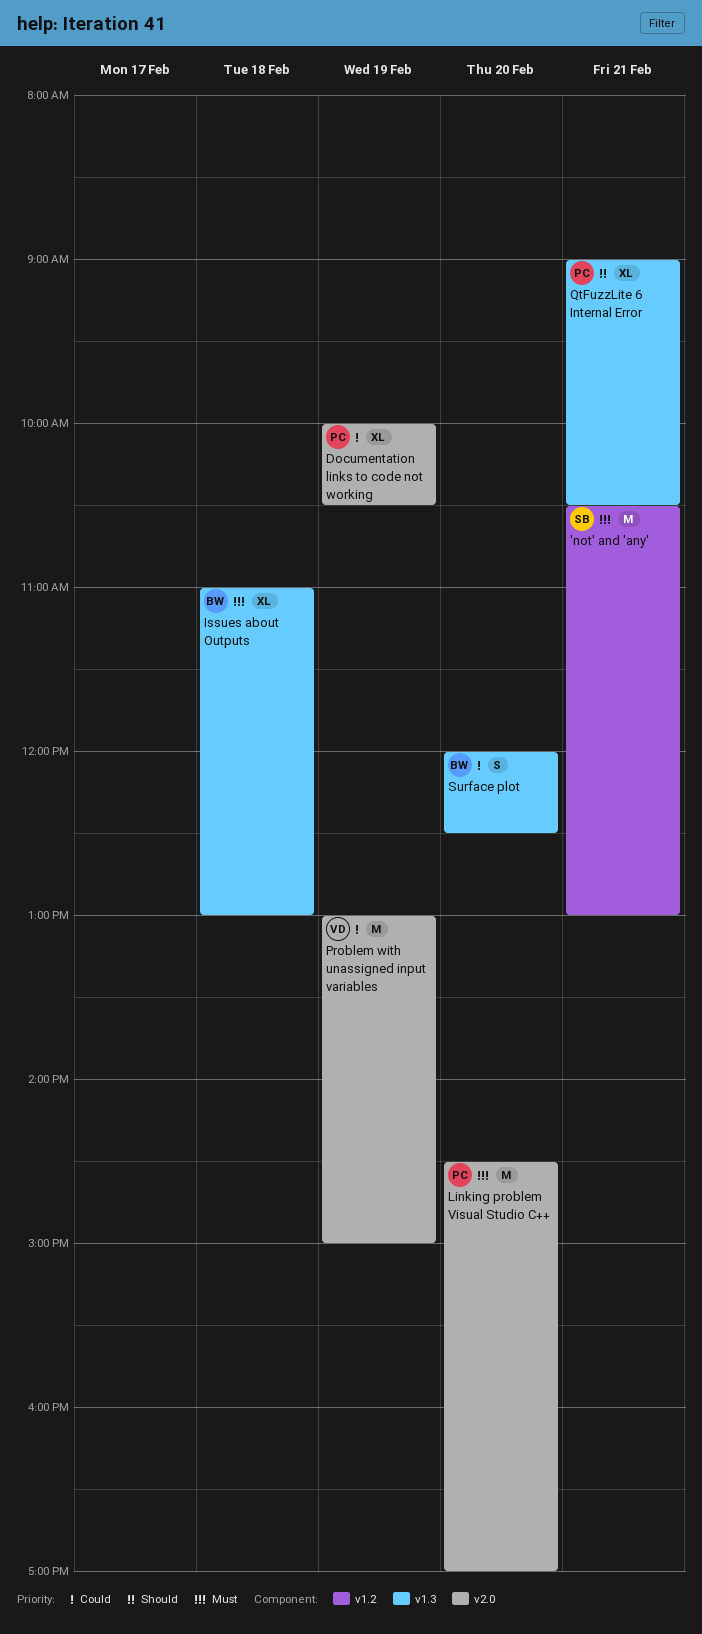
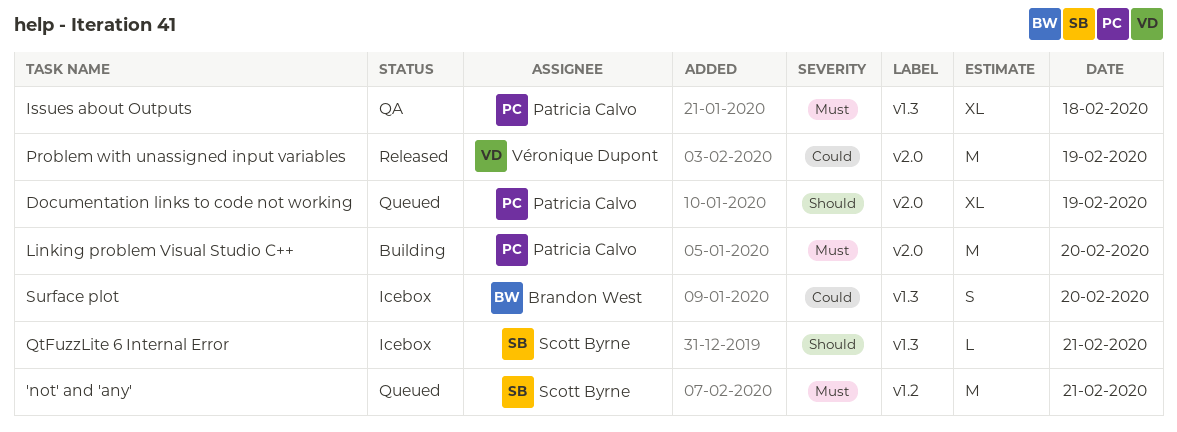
Documentation links to code not working, priority: Could -> Should
Issues about Outputs, owner: Brandon West -> Patricia Calvo
QtFuzzLite 6 Internal Error, owner: Patricia Calvo -> Scott Byrne
QtFuzzLite 6 Internal Error, estimate: XL -> L

